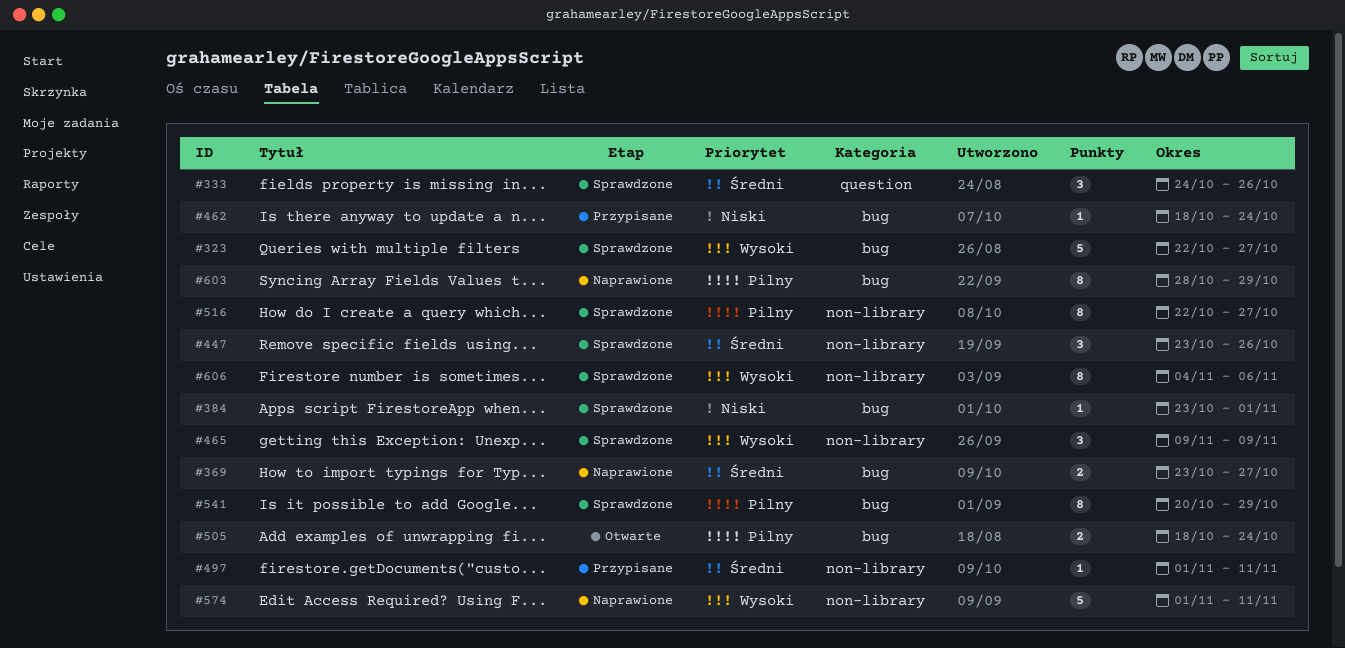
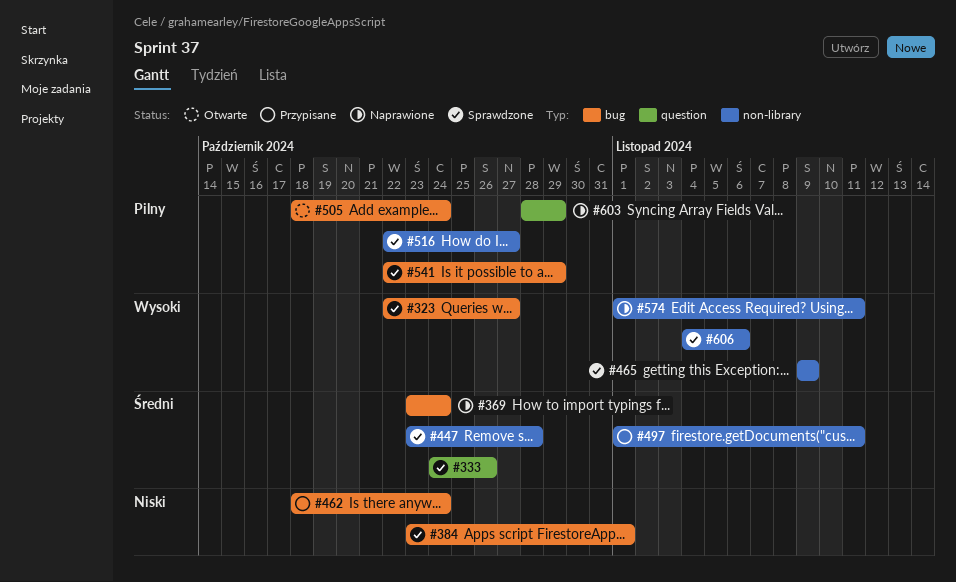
#369, due: Oct 27 -> Oct 24
#447, due: Oct 26 -> Oct 28
#541, start: Oct 20 -> Oct 22
#603, label: bug -> question

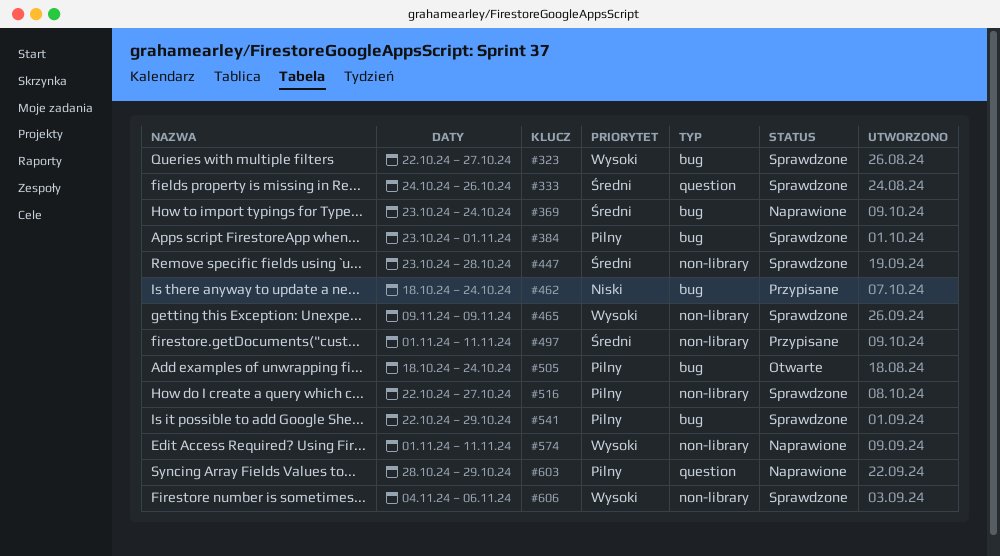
#384, priority: Niski -> Pilny

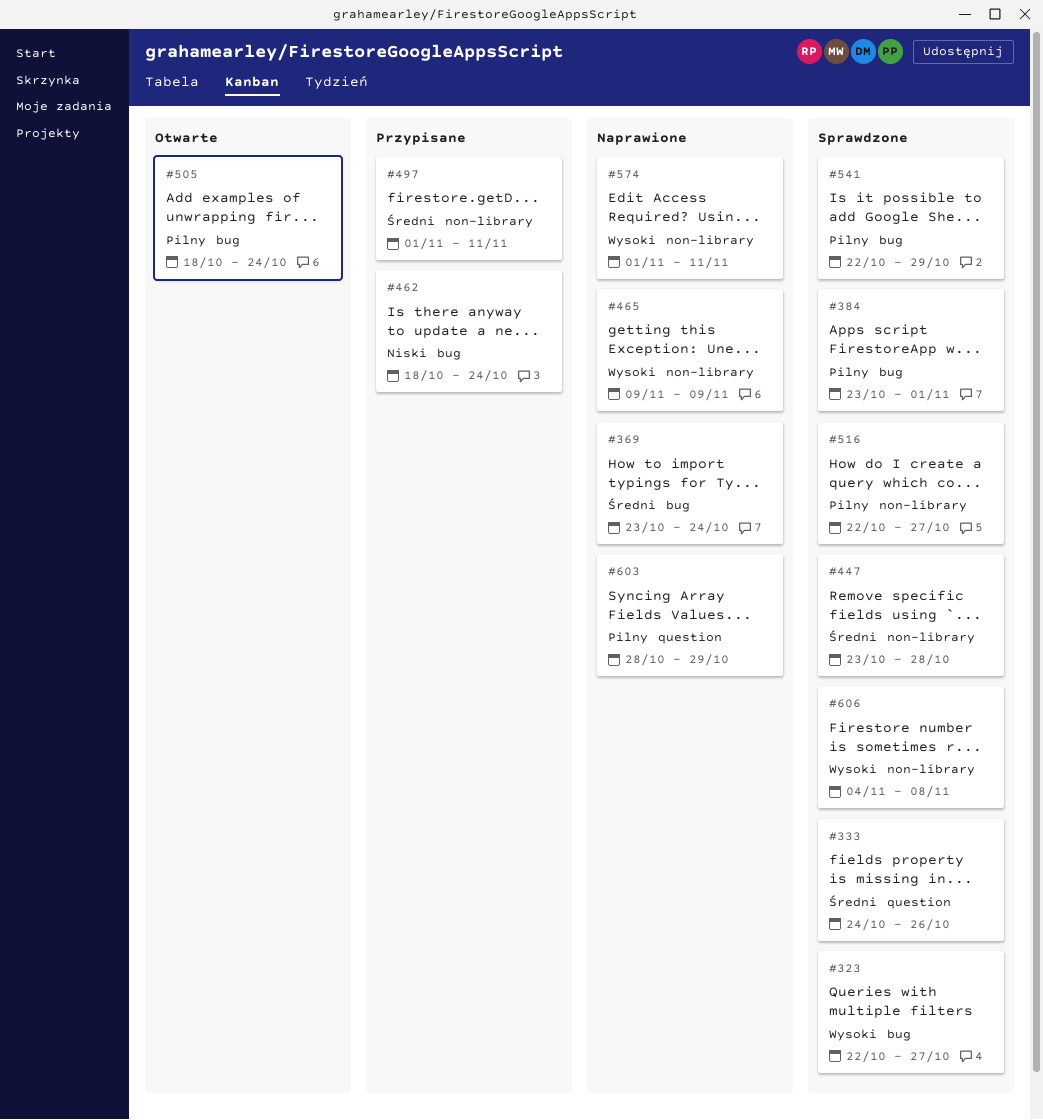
#465, status: Sprawdzone -> Naprawione
#606, due: Nov 6 -> Nov 8

